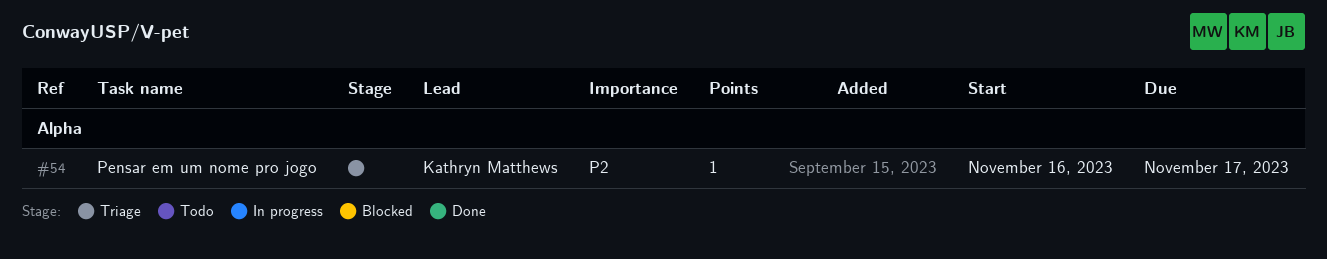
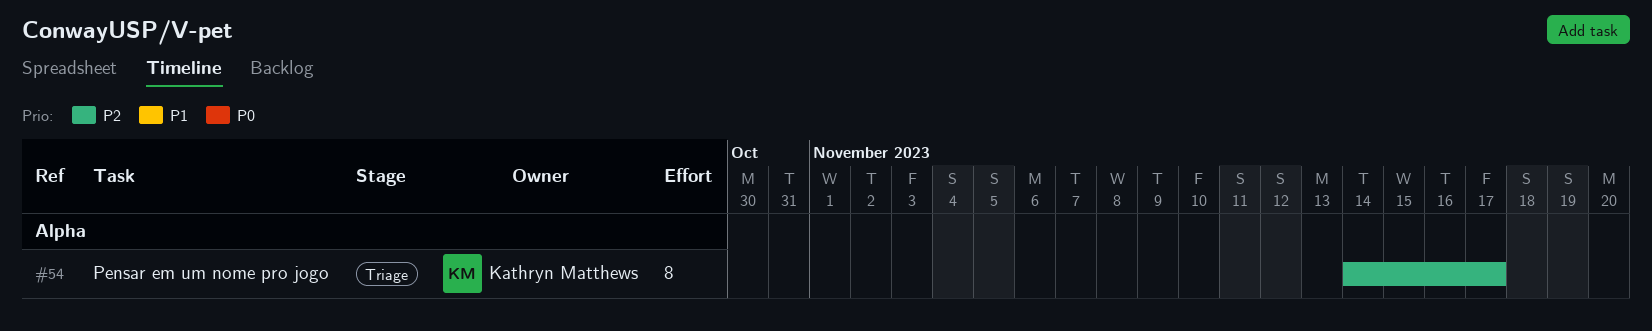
#54, estimate: 1 -> 8
#54, start: Nov 16 -> Nov 14

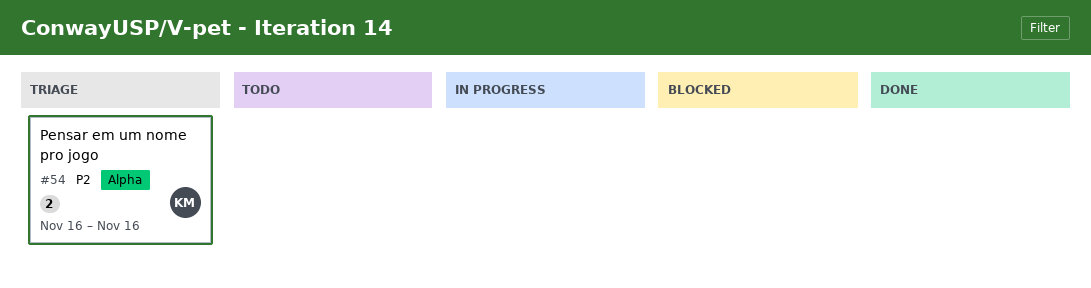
#54, estimate: 8 -> 2
#54, start: Nov 14 -> Nov 16
#54, due: Nov 17 -> Nov 16

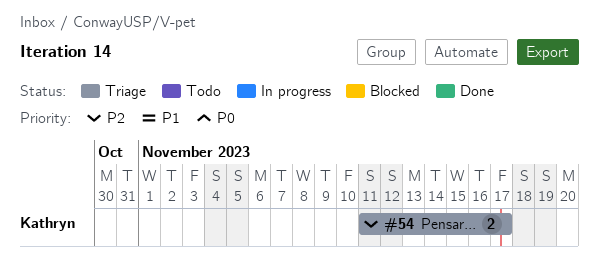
#54, start: Nov 16 -> Nov 11
#54, due: Nov 16 -> Nov 17

